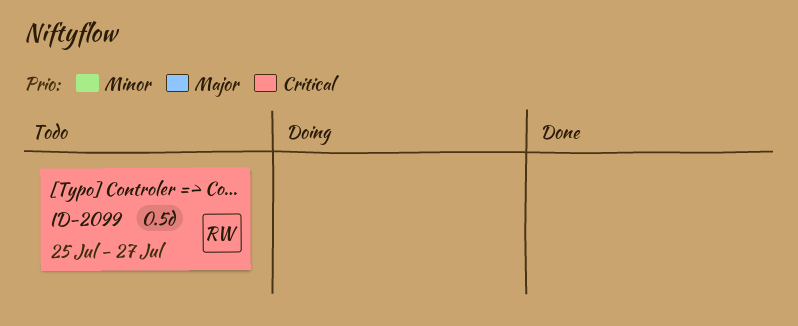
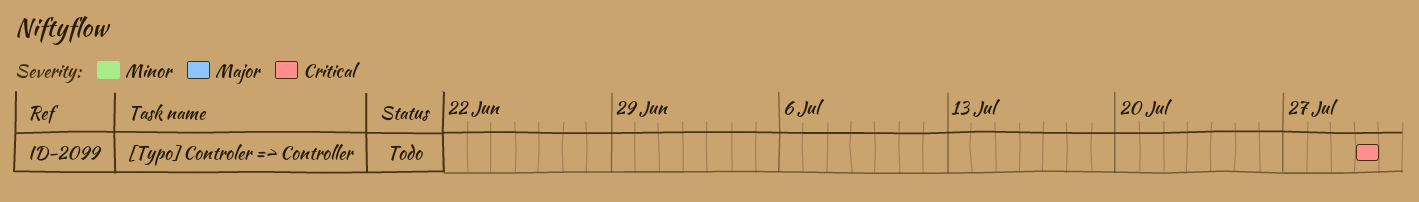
ID-2099, start: Jul 25 -> Jul 30
ID-2099, due: Jul 27 -> Jul 30

